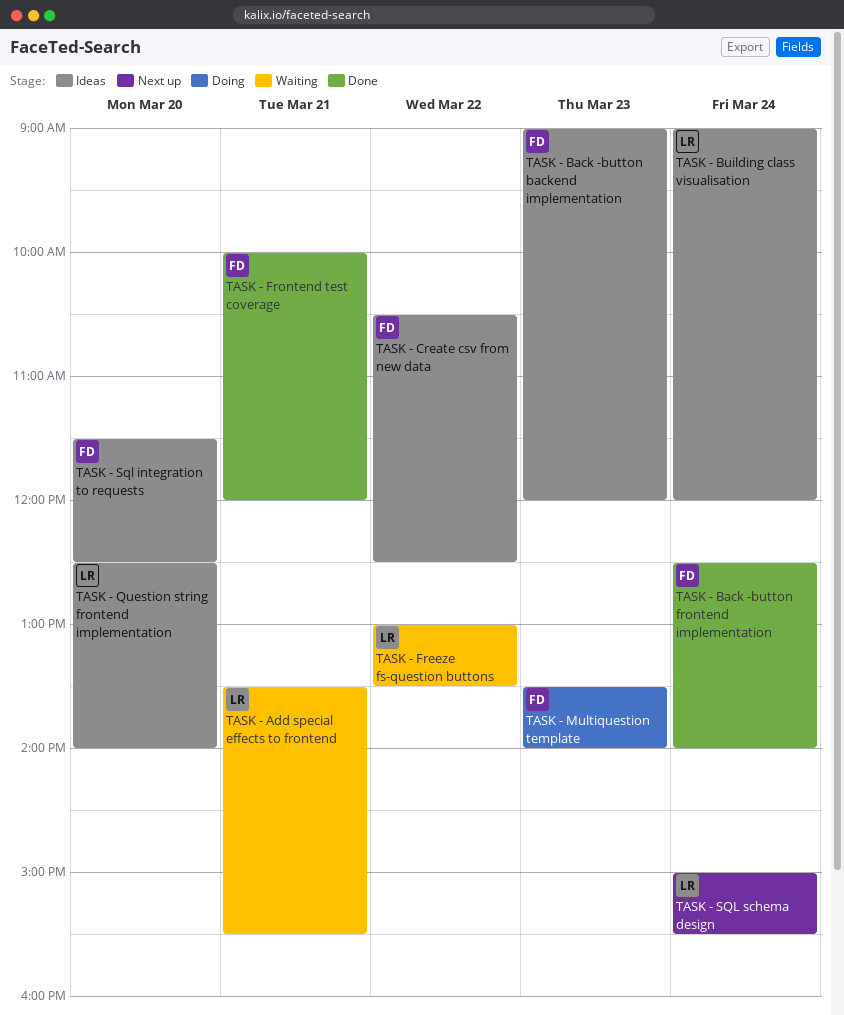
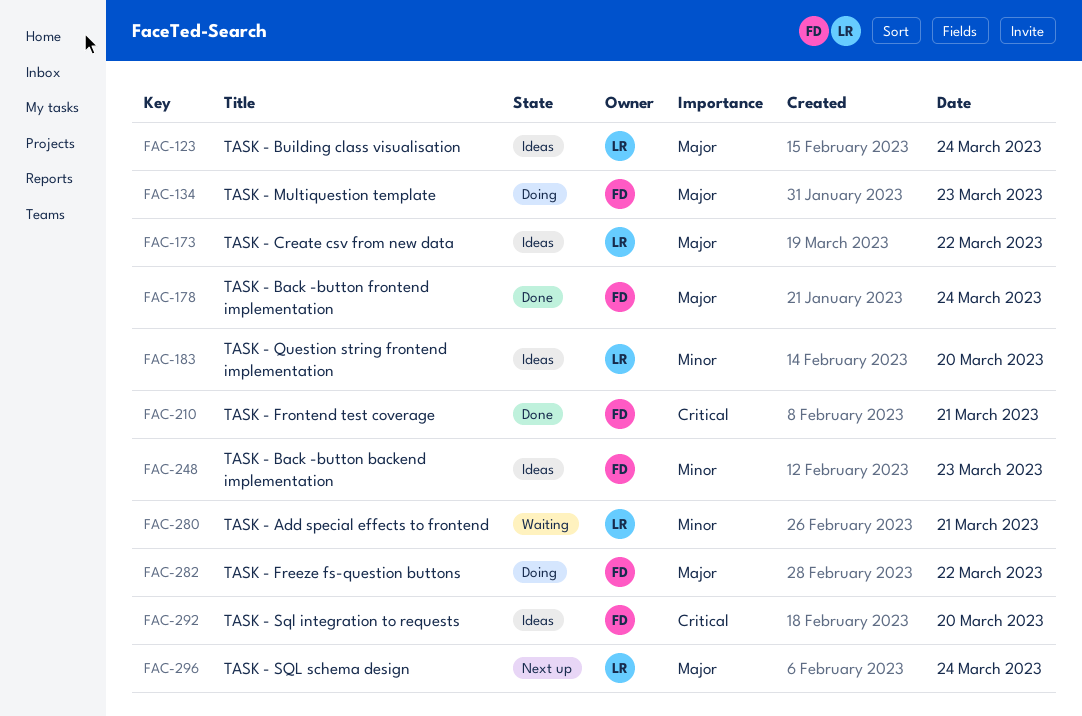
TASK - Create csv from new data, owner: FD -> LR
TASK - Freeze fs-question buttons, status: Waiting -> Doing
TASK - Freeze fs-question buttons, owner: LR -> FD

